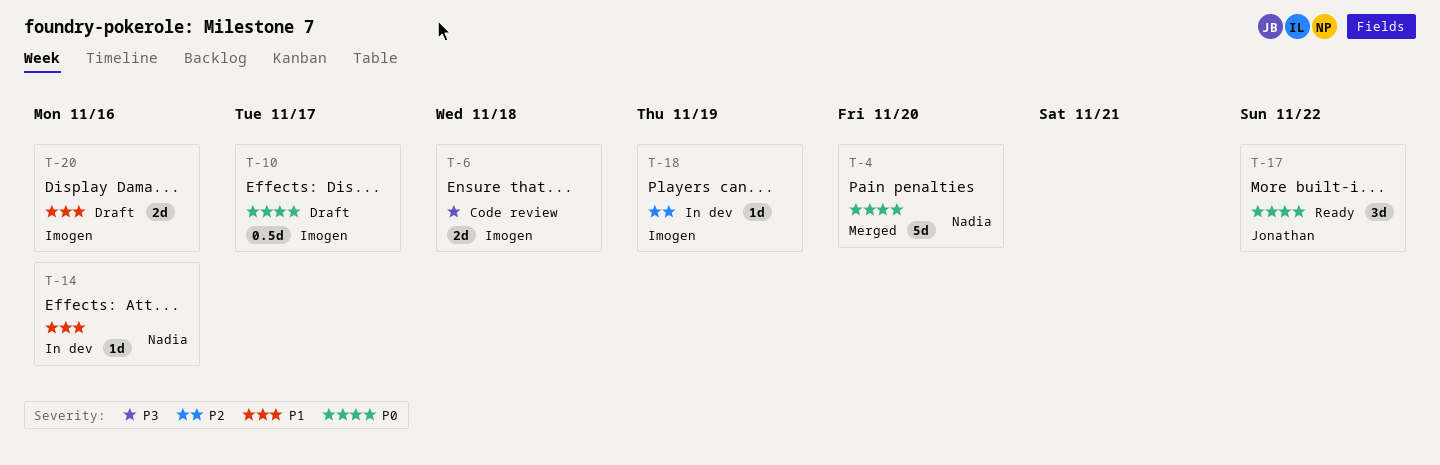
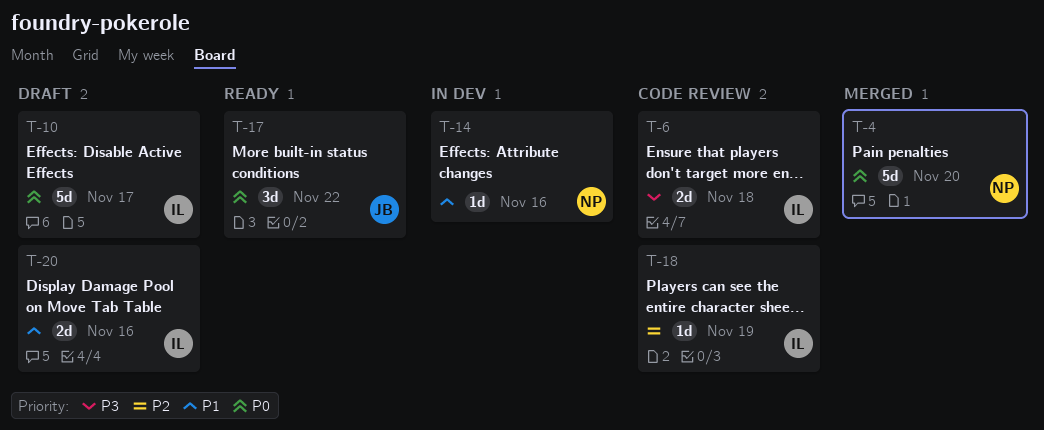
T-10, estimate: 0.5d -> 5d
T-18, status: In dev -> Code review

